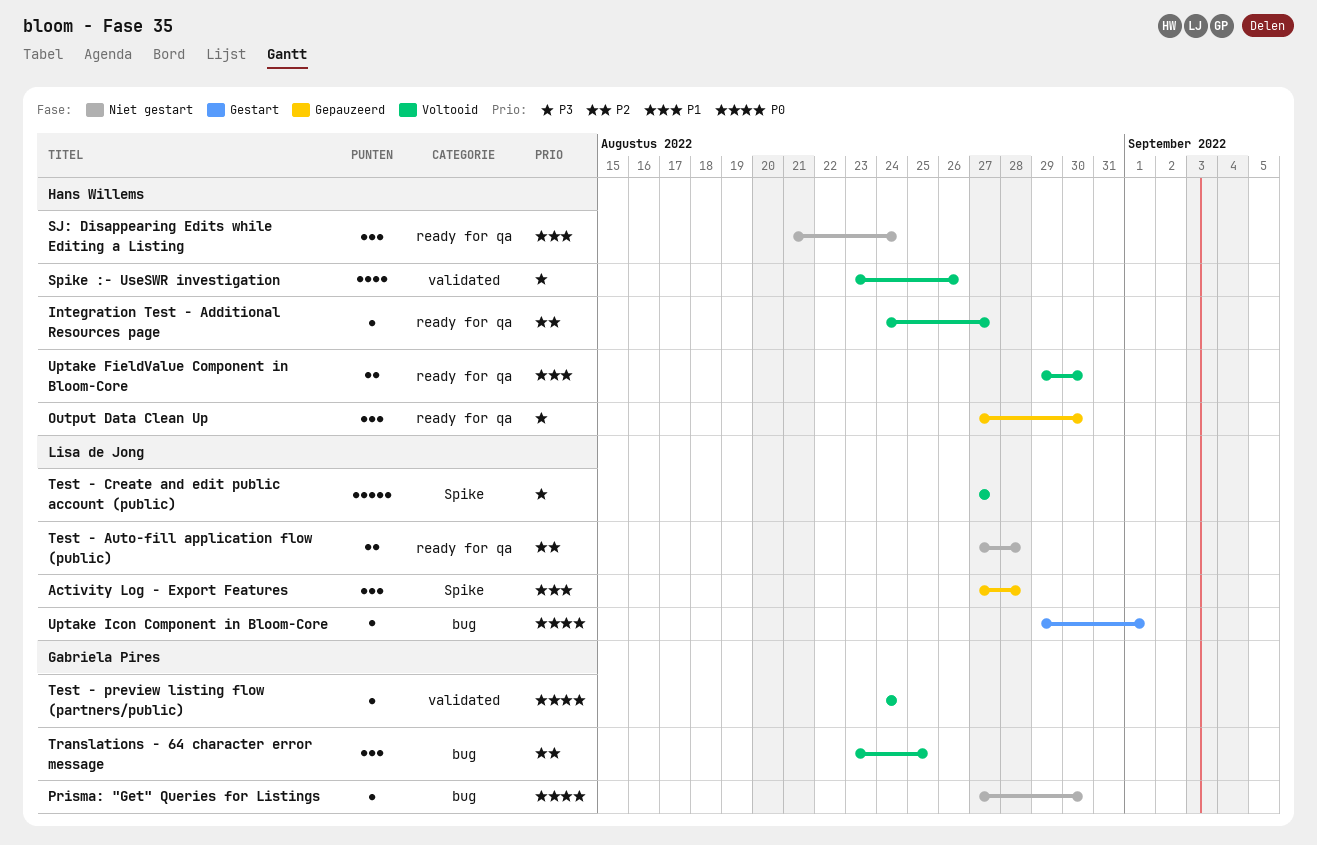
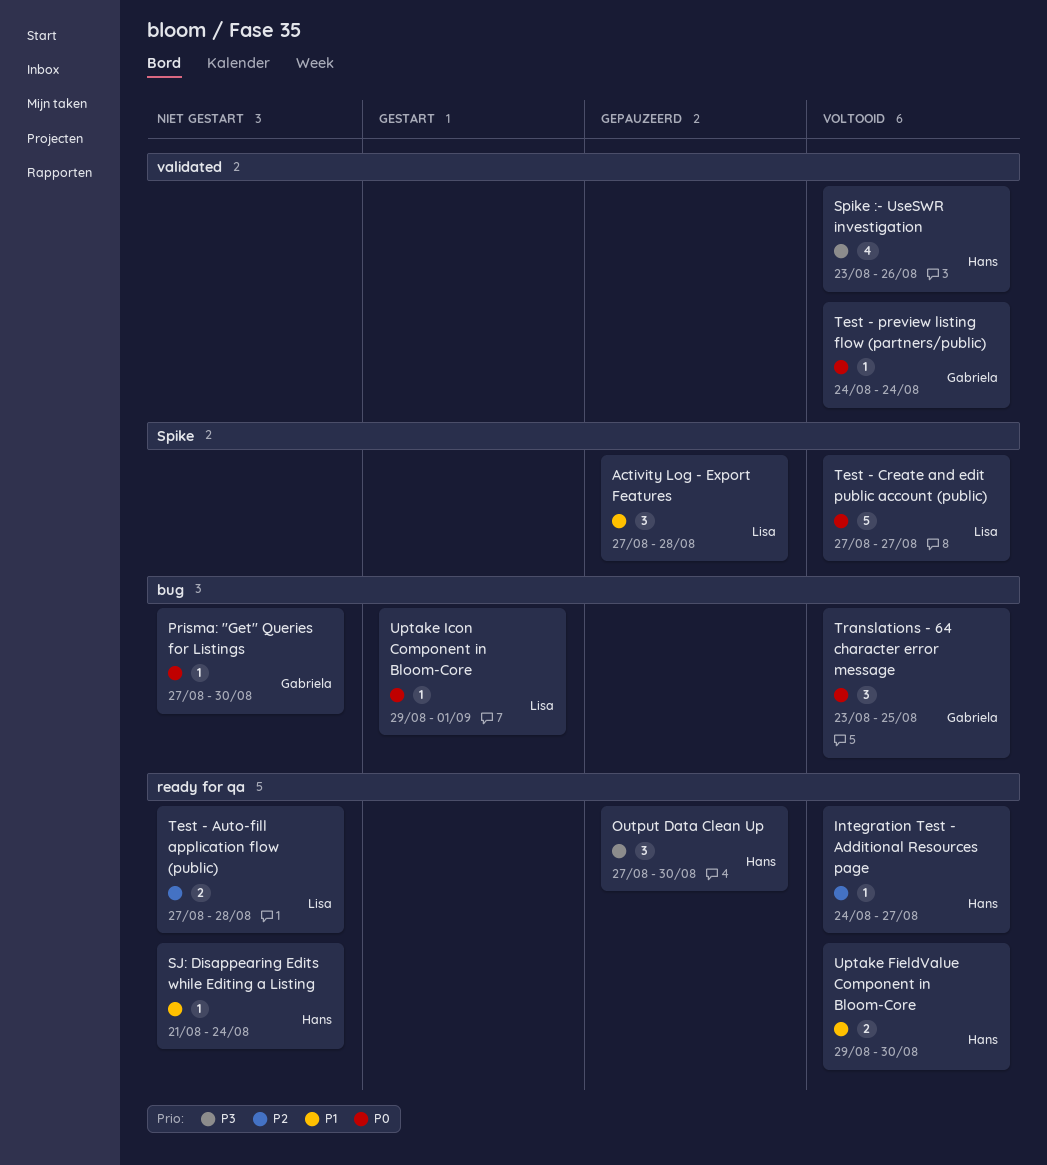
SJ: Disappearing Edits while Editing a Listing, estimate: 3 -> 1
Test - Create and edit public account (public), priority: P3 -> P0
Translations - 64 character error message, priority: P2 -> P0

